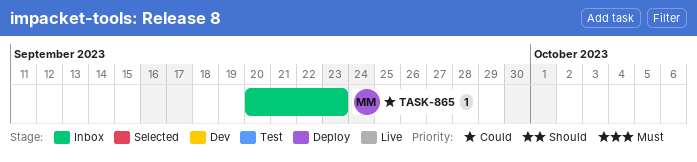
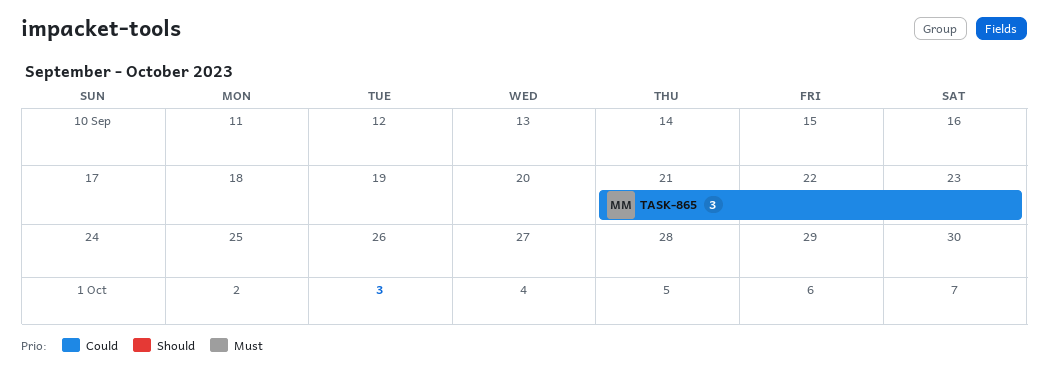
TASK-865, estimate: 1 -> 3
TASK-865, start: Sep 20 -> Sep 21

